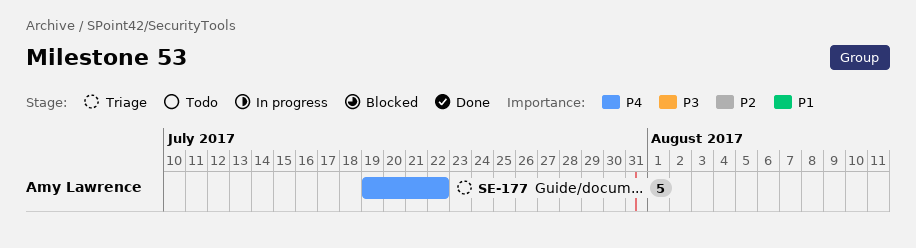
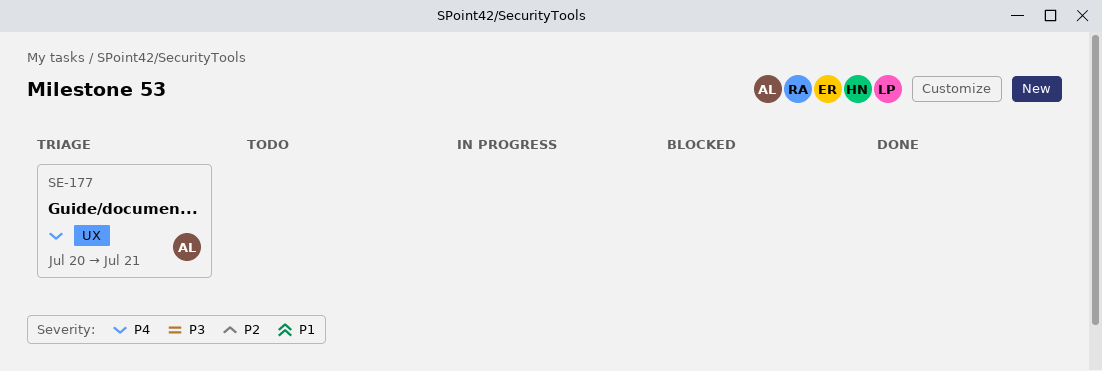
SE-177, start: Jul 19 -> Jul 20
SE-177, due: Jul 22 -> Jul 21

